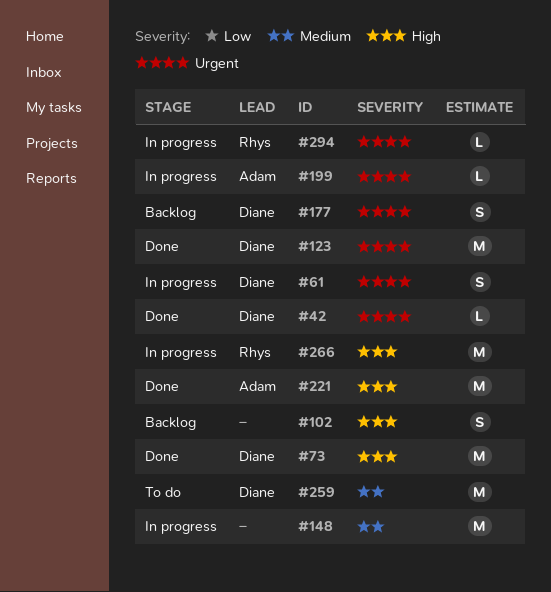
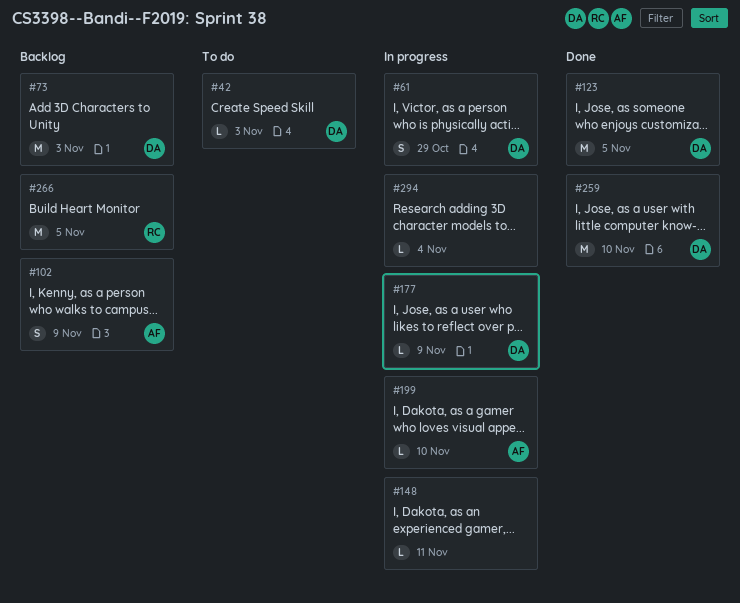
#42, status: Done -> To do
#73, status: Done -> Backlog
#102, owner: none -> Adam
#148, estimate: M -> L
#177, status: Backlog -> In progress
#177, estimate: S -> L
#221: present -> none
#259, status: To do -> Done
#266, status: In progress -> Backlog
#294, owner: Rhys -> none

